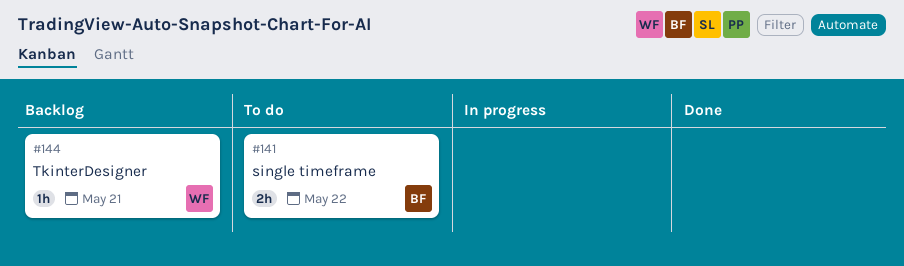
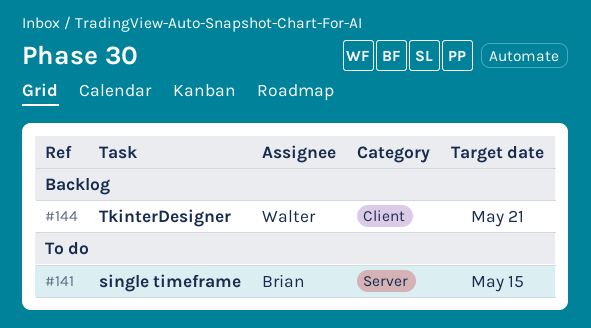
#141, due: May 22 -> May 15

